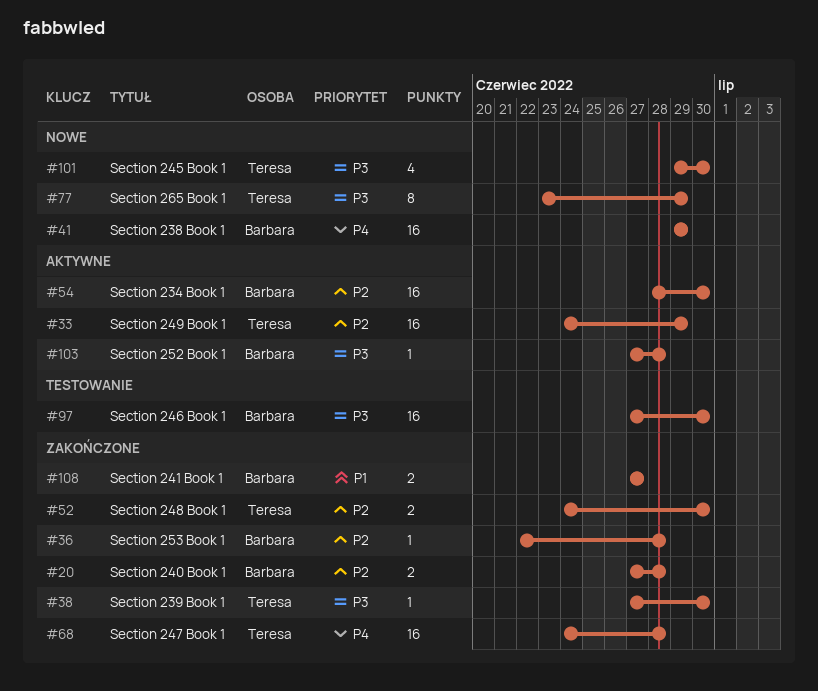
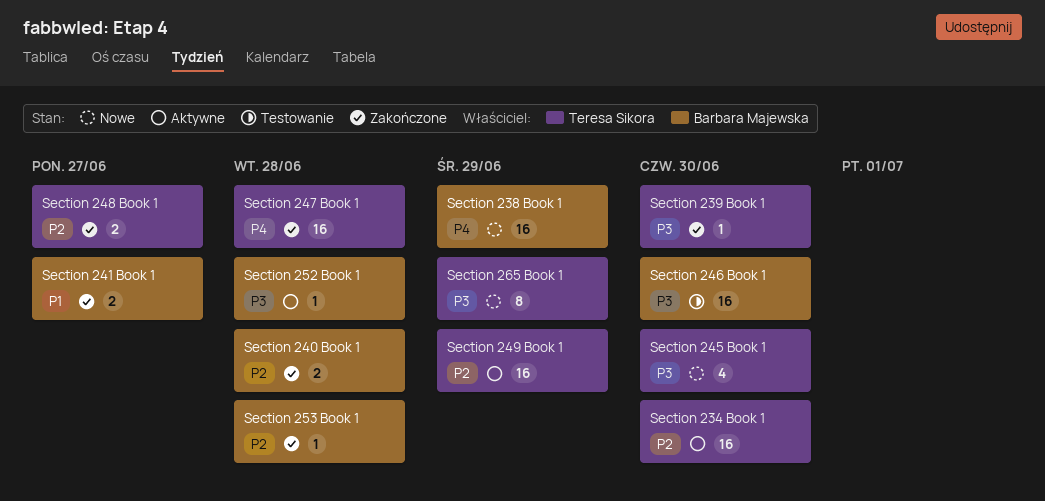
Section 234 Book 1, owner: Barbara Majewska -> Teresa Sikora
Section 248 Book 1, due: Jun 30 -> Jun 27

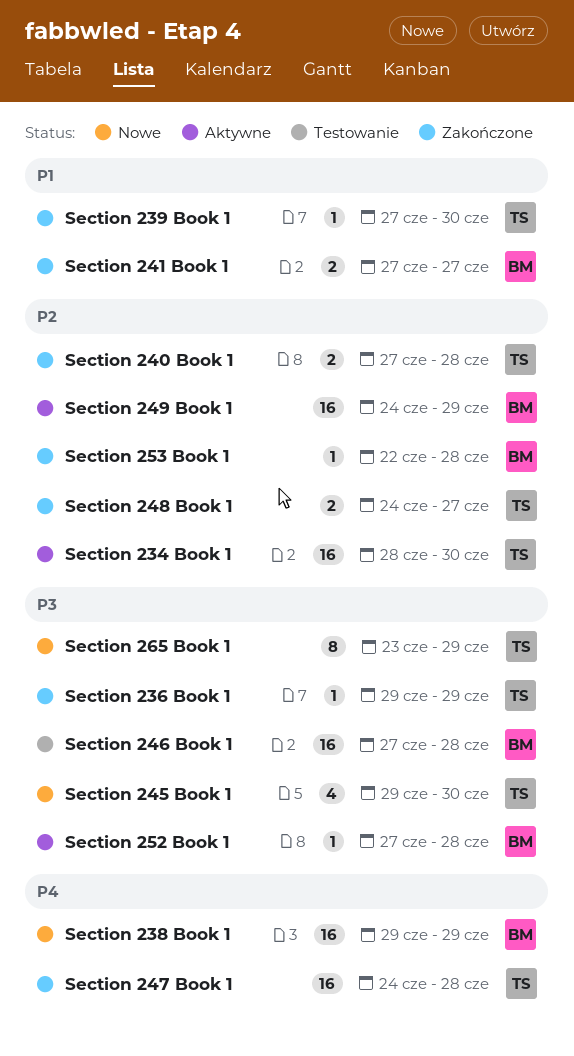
Section 236 Book 1: none -> present
Section 239 Book 1, priority: P3 -> P1
Section 240 Book 1, owner: Barbara Majewska -> Teresa Sikora
Section 246 Book 1, due: Jun 30 -> Jun 28
Section 249 Book 1, owner: Teresa Sikora -> Barbara Majewska

